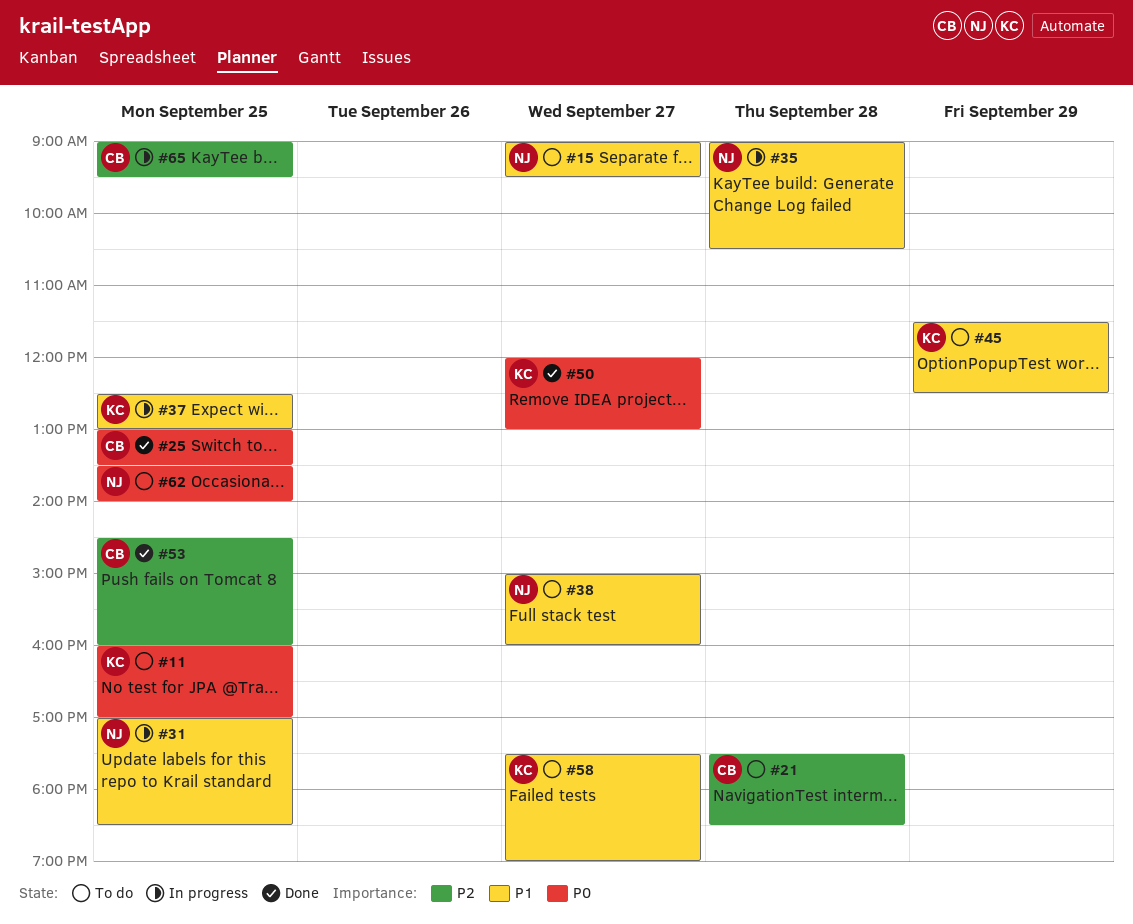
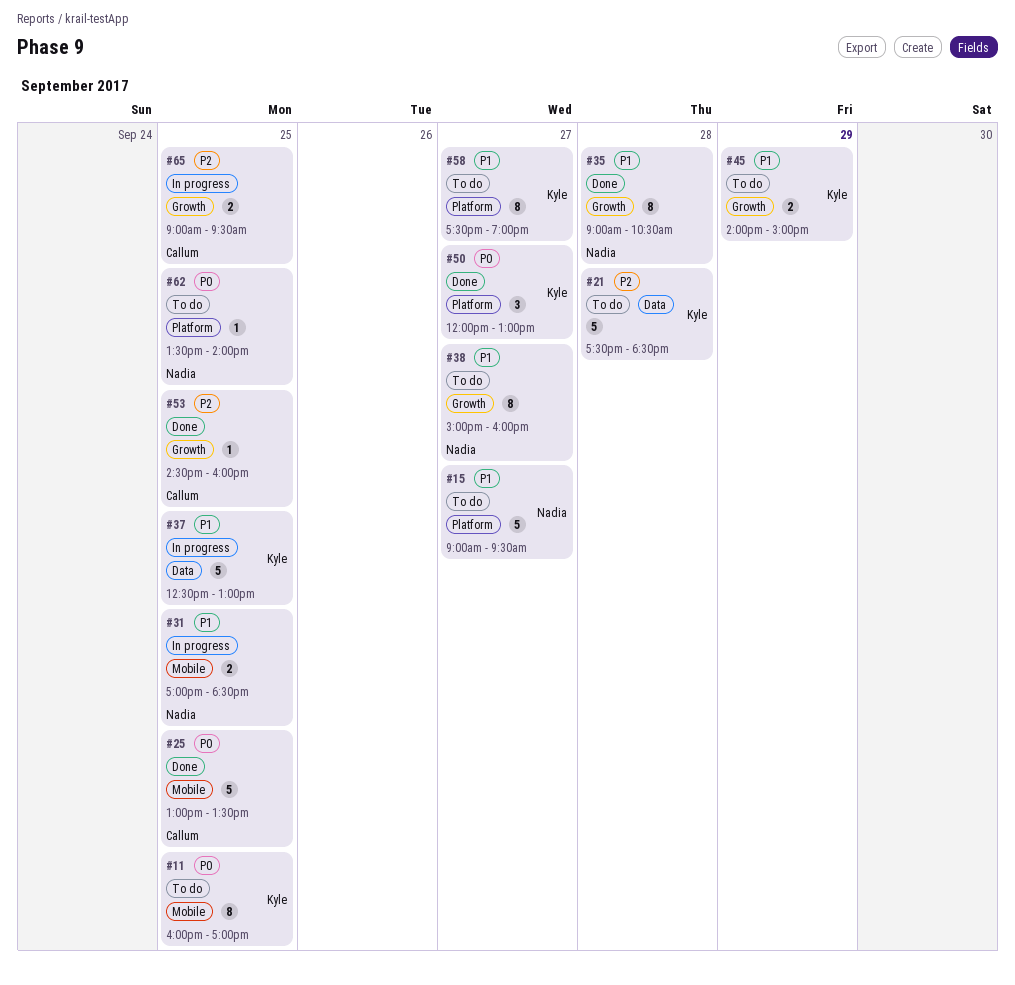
#21, owner: Callum -> Kyle
#35, status: In progress -> Done
#45, begins: 11:30 -> 14:00
#45, ends: 12:30 -> 15:00

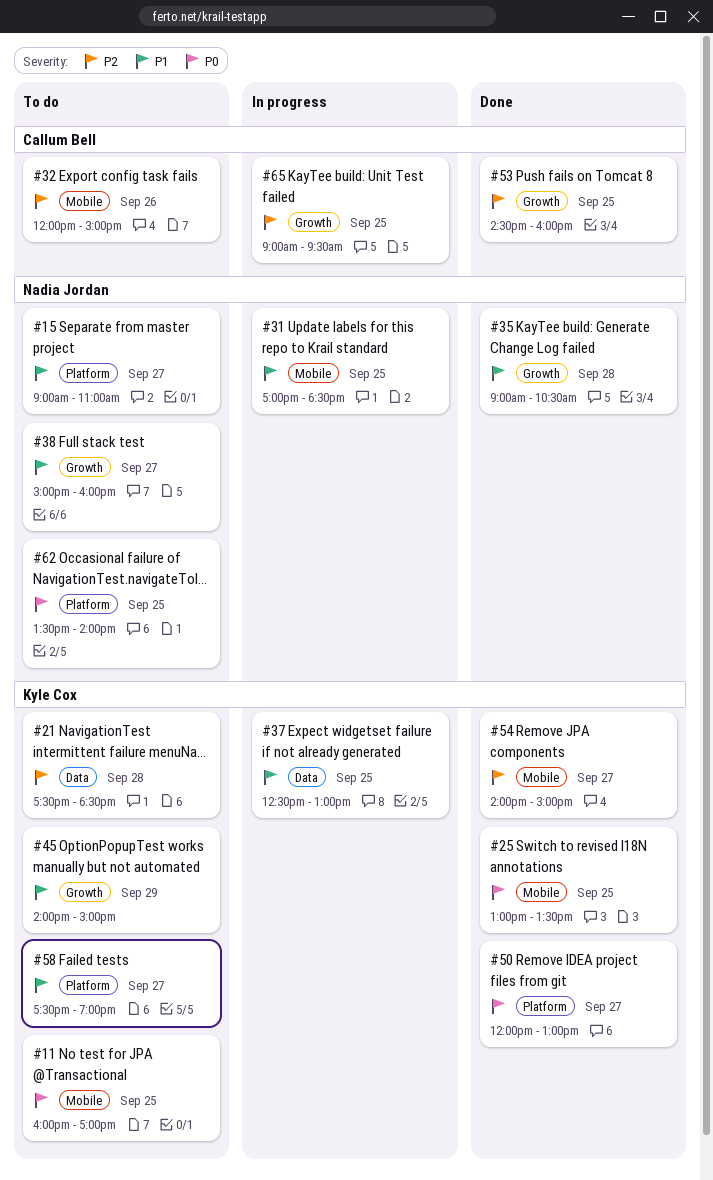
#15, ends: 09:30 -> 11:00
#25, owner: Callum Bell -> Kyle Cox
#32: none -> present
#54: none -> present

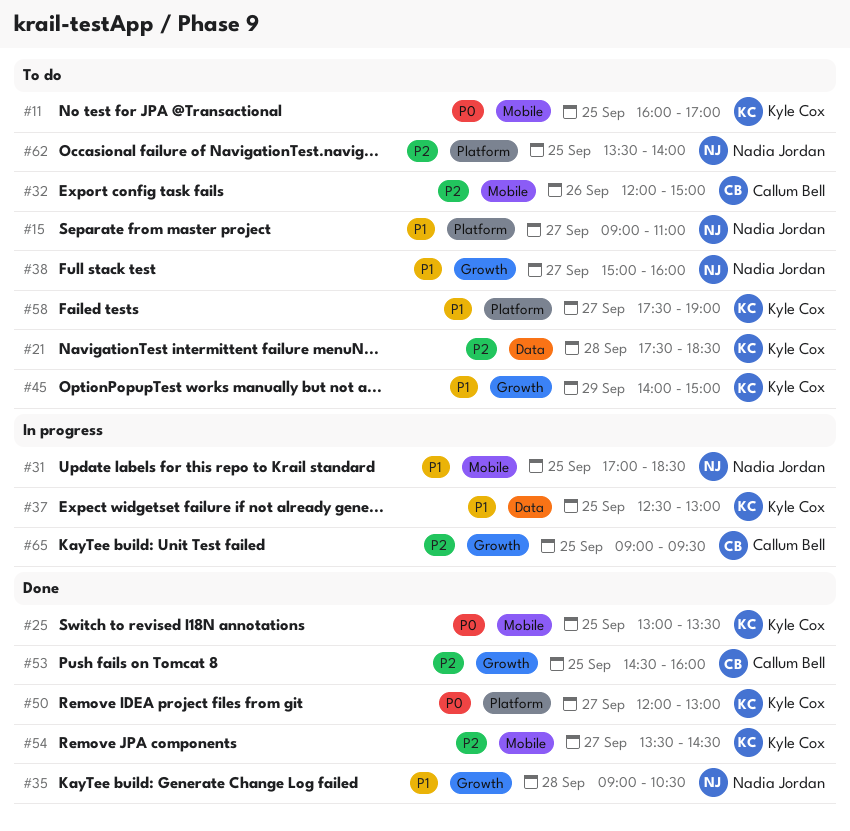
#54, begins: 14:00 -> 13:30
#54, ends: 15:00 -> 14:30
#62, priority: P0 -> P2

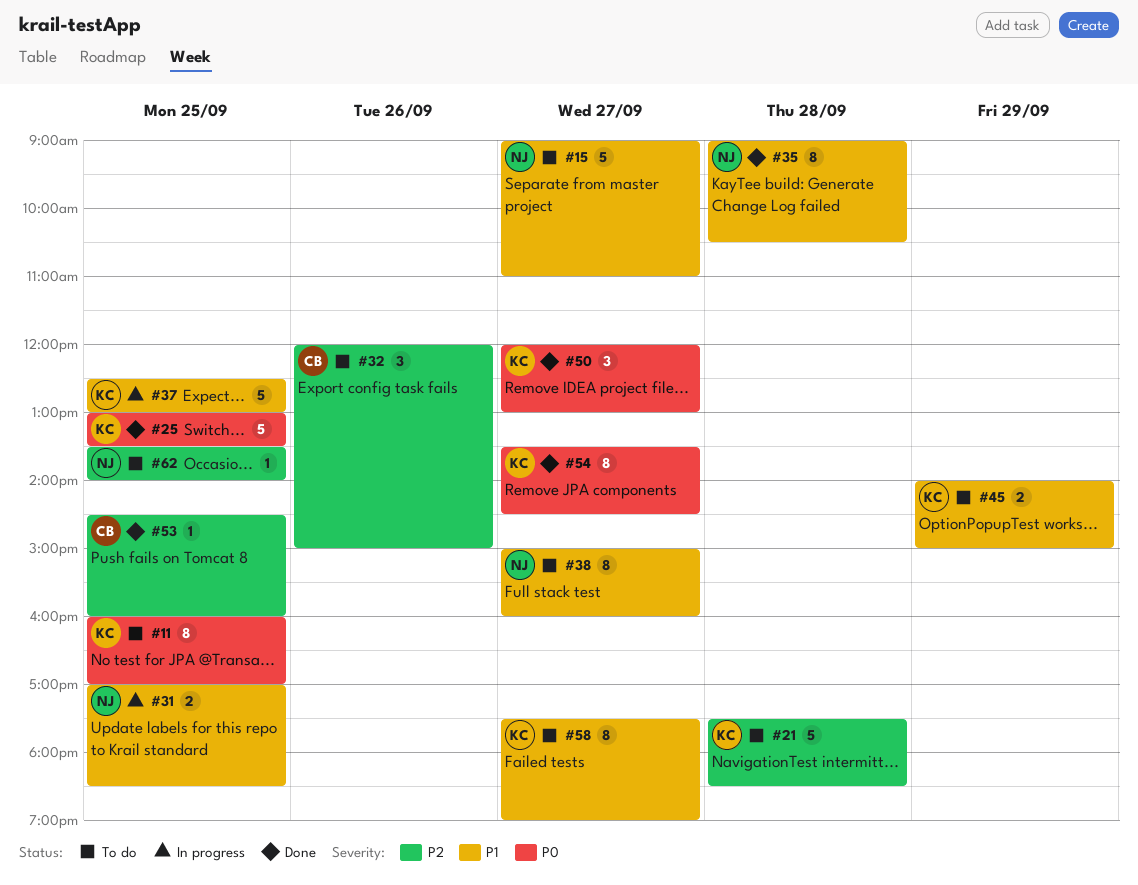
#54, priority: P2 -> P0
#65: present -> none

